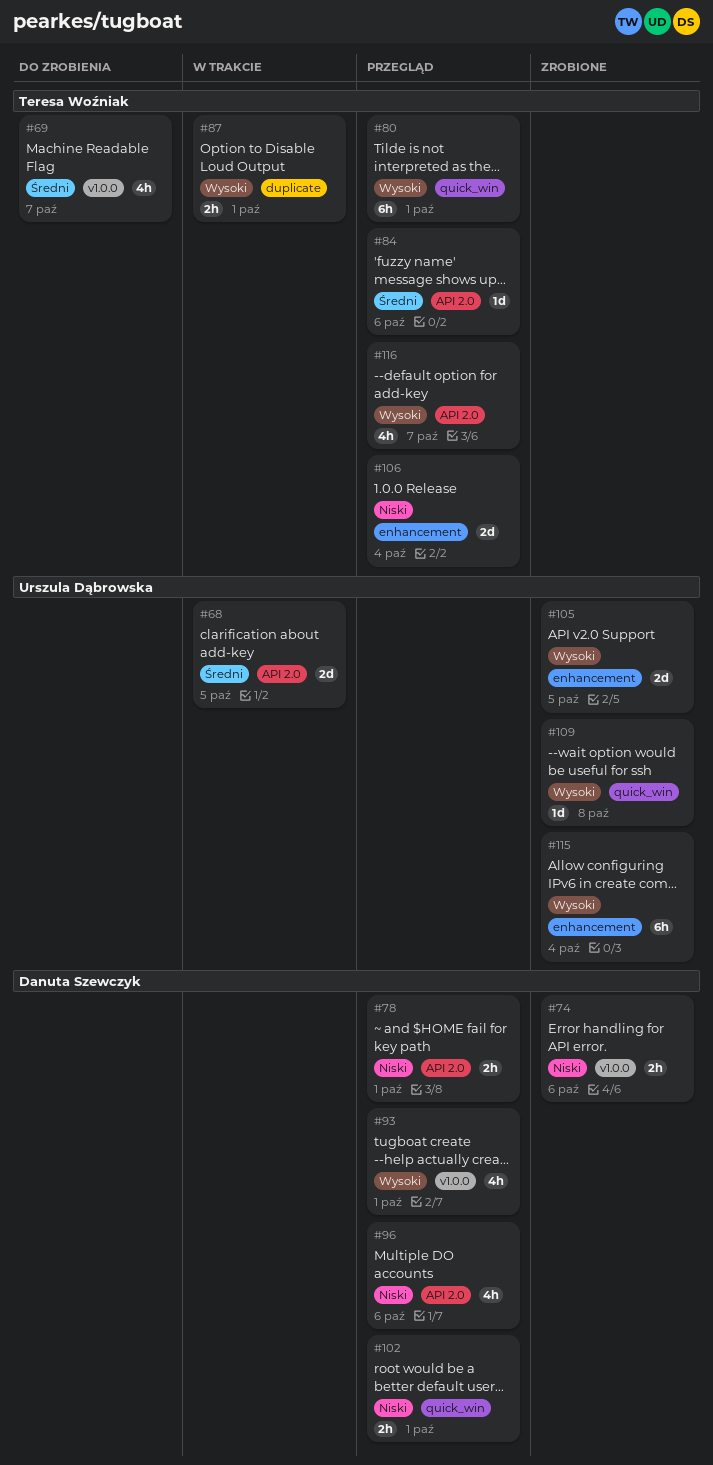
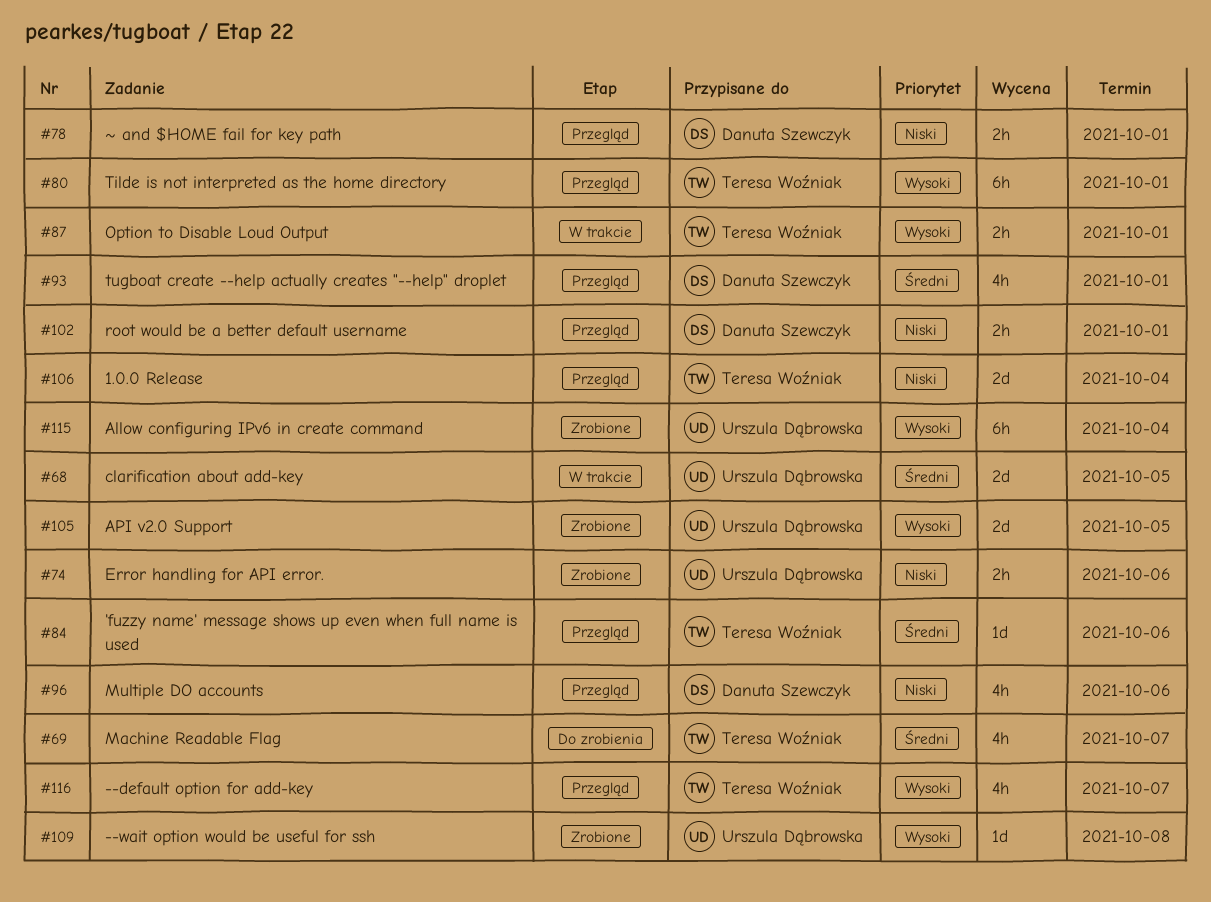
#74, owner: Danuta Szewczyk -> Urszula Dąbrowska
#93, priority: Wysoki -> Średni

